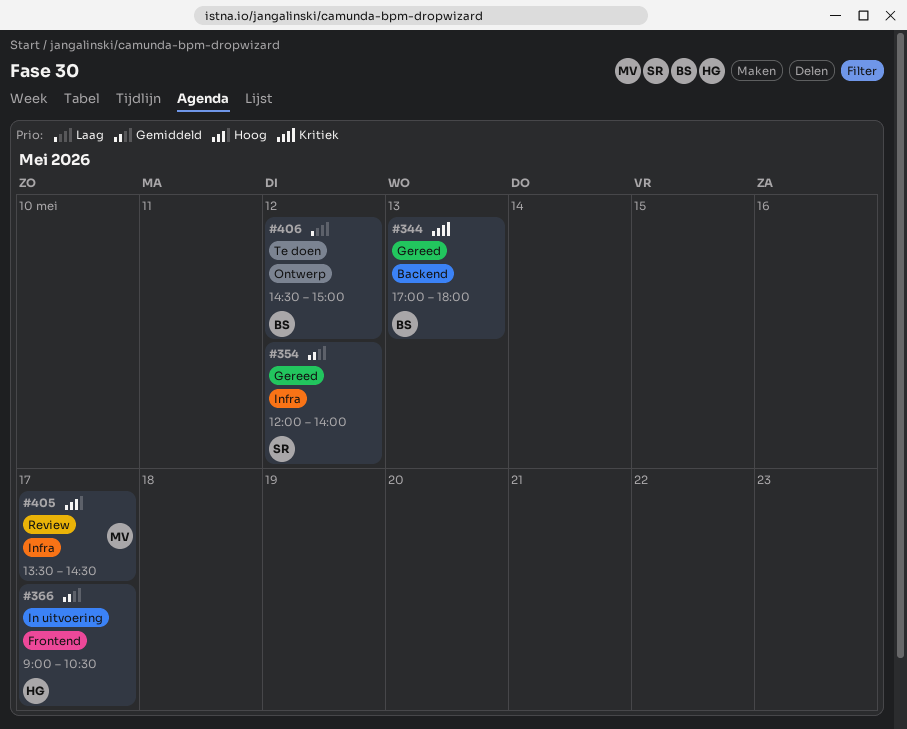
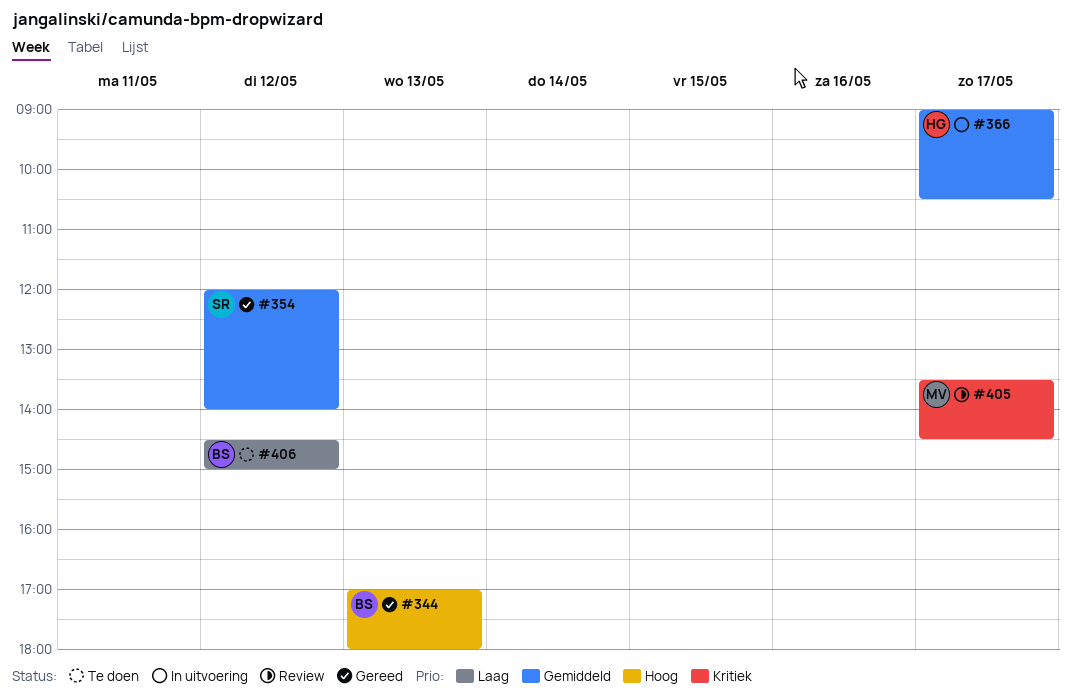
#344, priority: Kritiek -> Hoog
#405, priority: Hoog -> Kritiek

